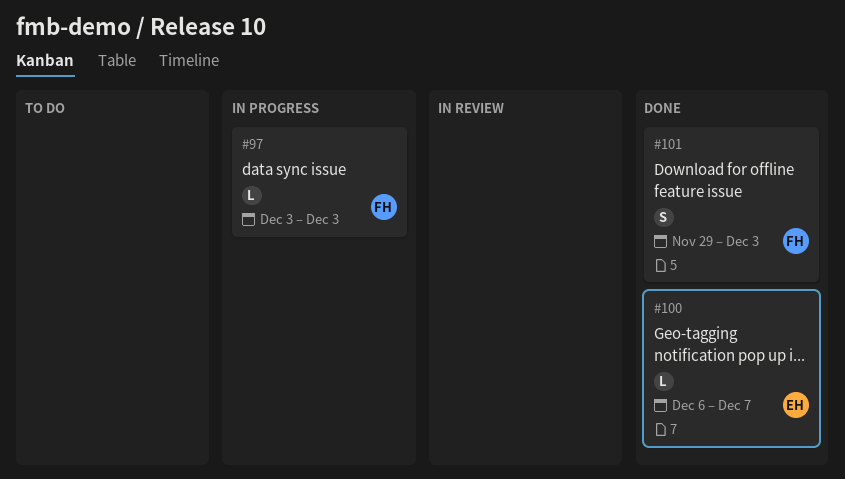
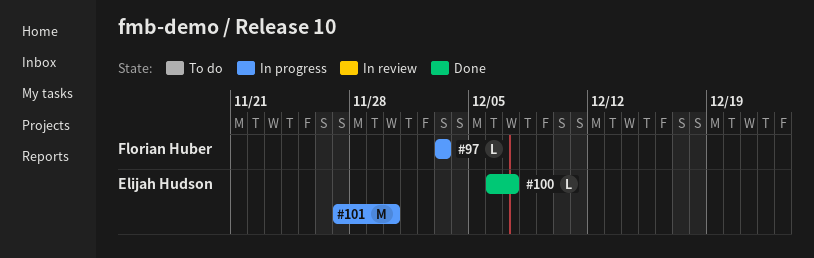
#101, status: Done -> In progress
#101, owner: Florian Huber -> Elijah Hudson
#101, estimate: S -> M
#101, start: Nov 29 -> Nov 27
#101, due: Dec 3 -> Nov 30

